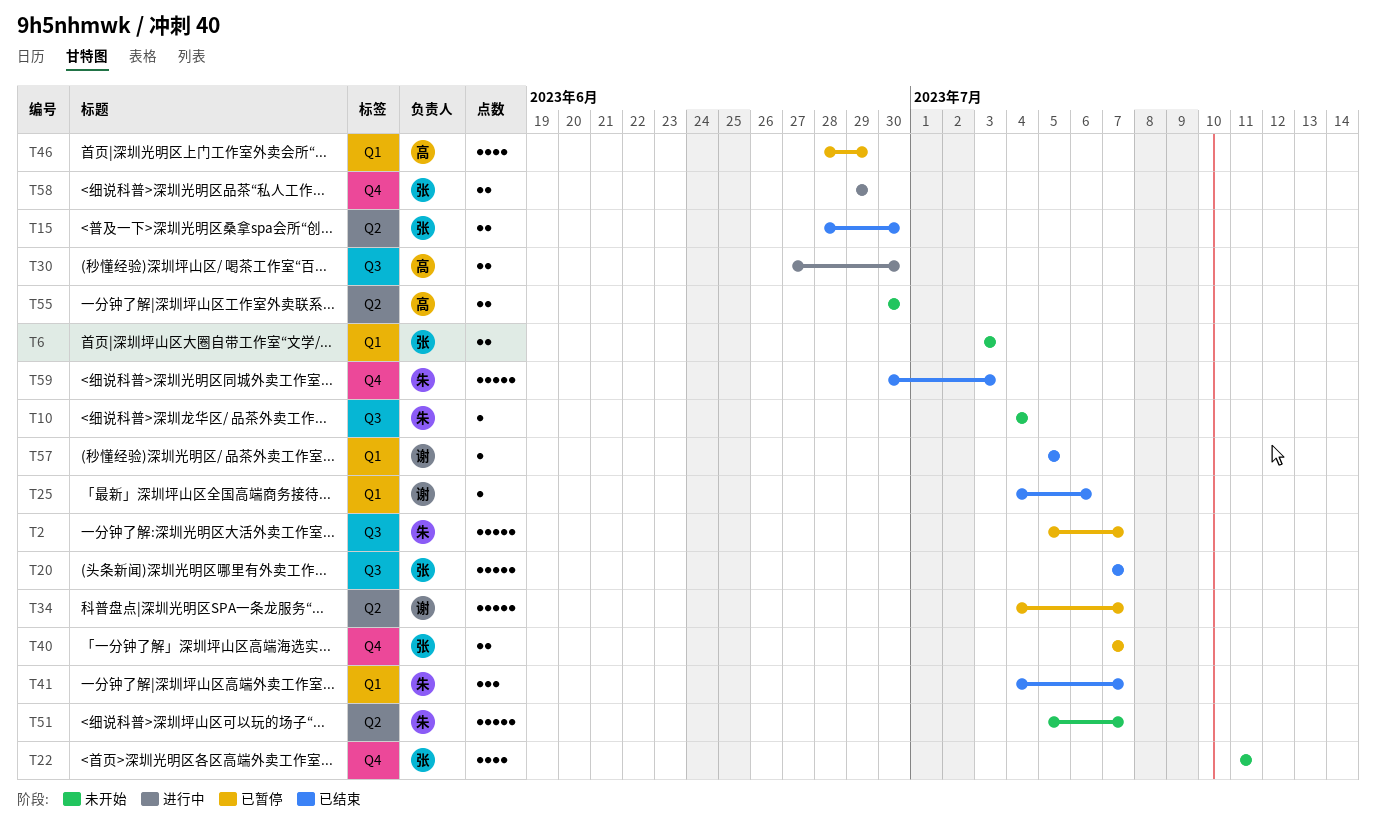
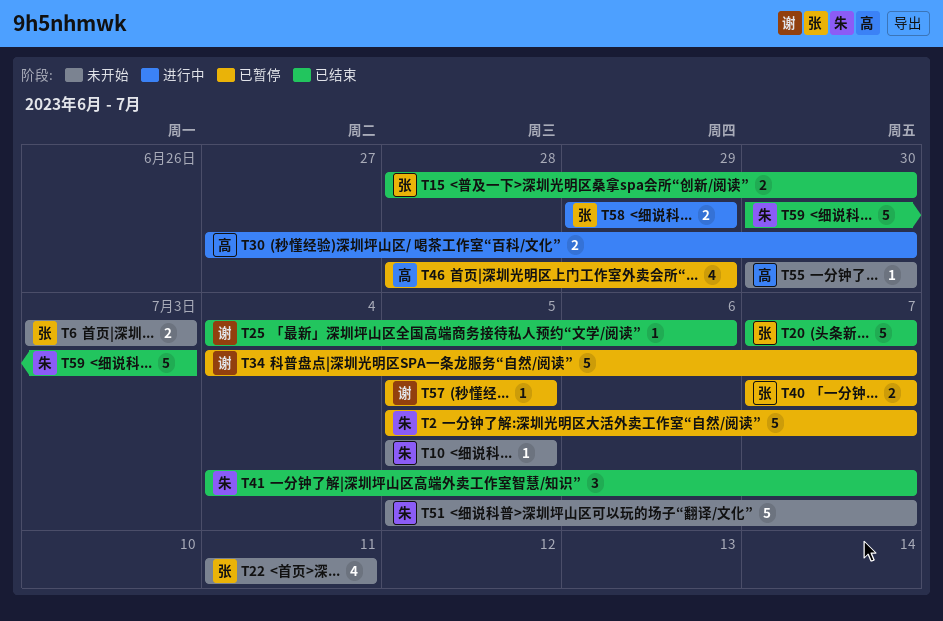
T10, start: Jul 4 -> Jul 5
T10, due: Jul 4 -> Jul 5
T55, estimate: 2 -> 1
T57, status: 已结束 -> 已暂停

